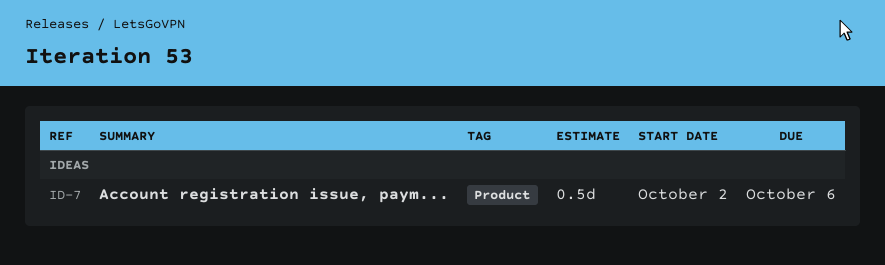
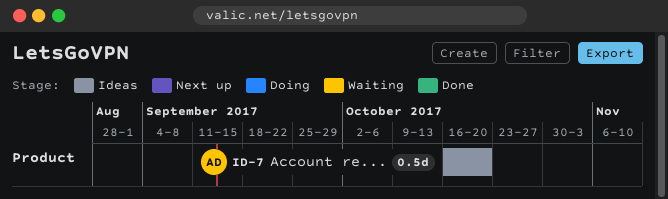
ID-7, start: Oct 2 -> Oct 16
ID-7, due: Oct 6 -> Oct 20

